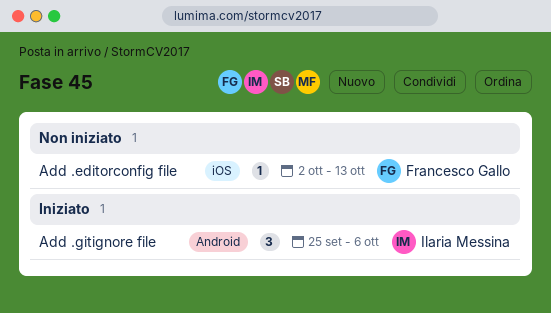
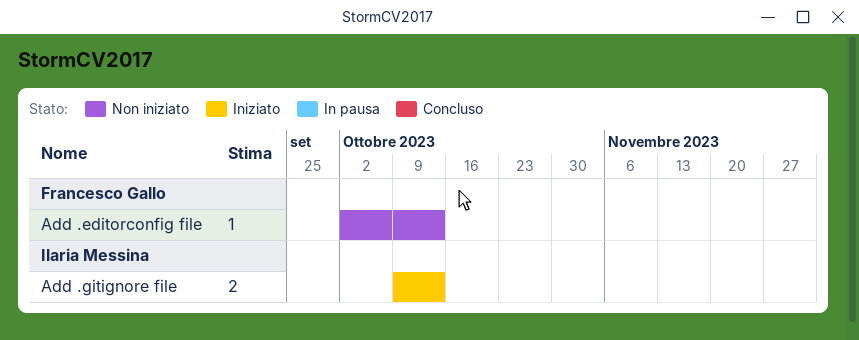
Add .gitignore file, estimate: 3 -> 2
Add .gitignore file, start: Sep 25 -> Oct 9
Add .gitignore file, due: Oct 6 -> Oct 13

